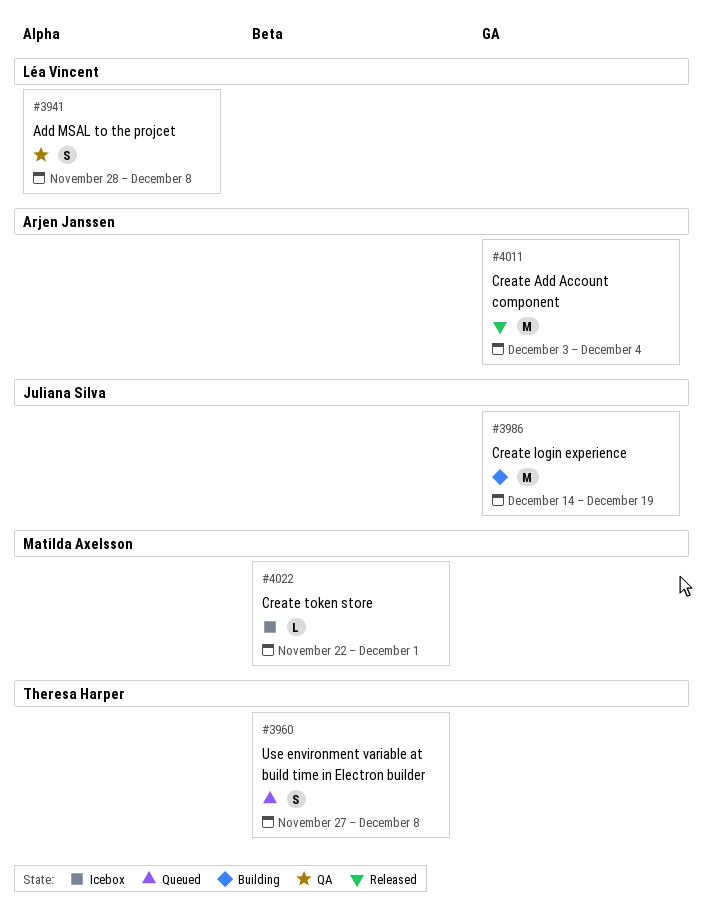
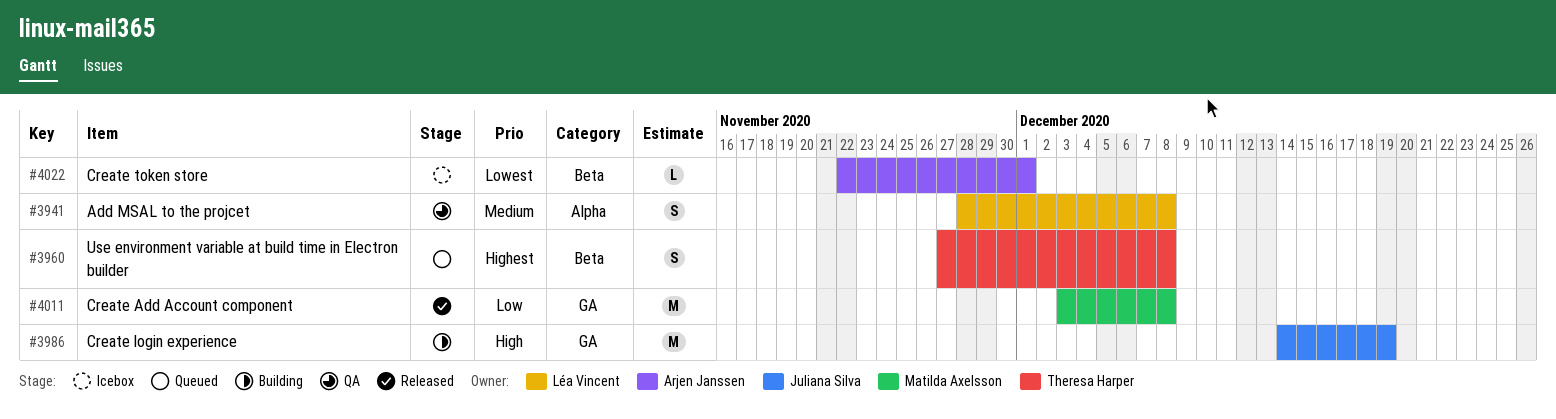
#4011, owner: Arjen Janssen -> Matilda Axelsson
#4011, due: Dec 4 -> Dec 8
#4022, owner: Matilda Axelsson -> Arjen Janssen

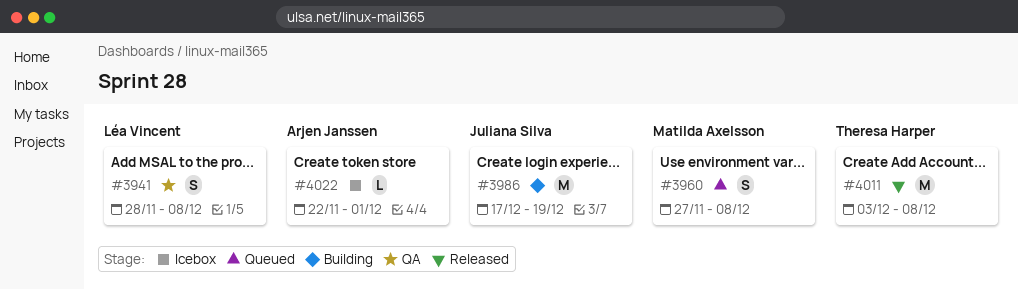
#3960, owner: Theresa Harper -> Matilda Axelsson
#3986, start: Dec 14 -> Dec 17
#4011, owner: Matilda Axelsson -> Theresa Harper

